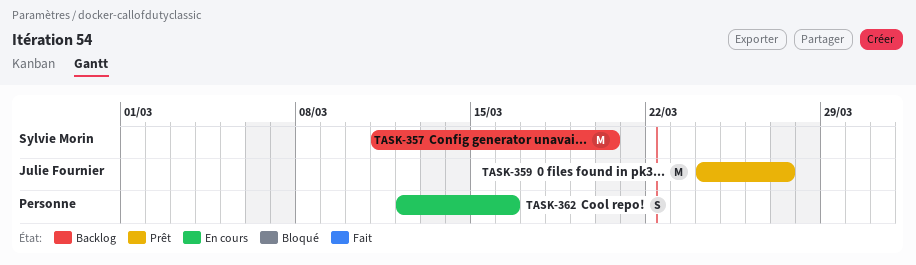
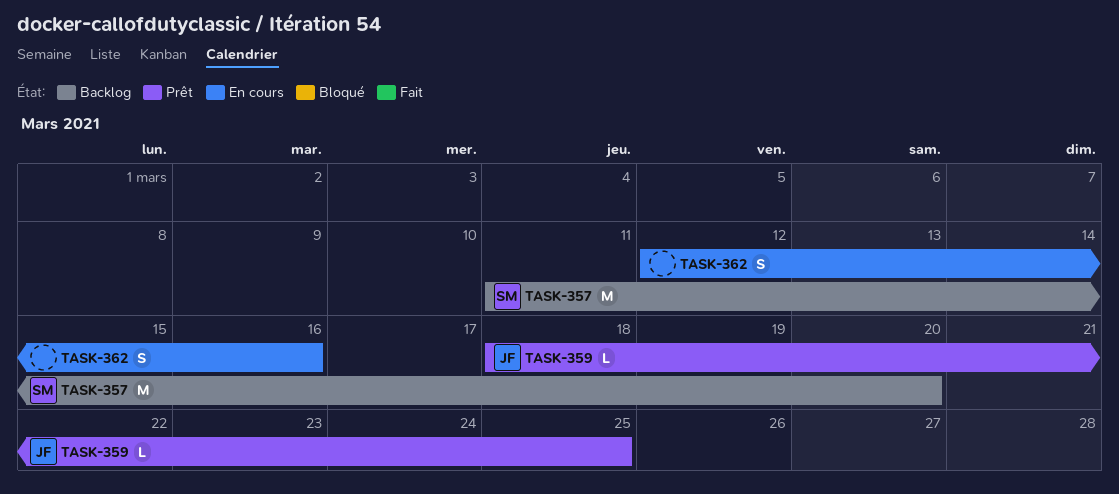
TASK-359, estimate: M -> L
TASK-359, start: Mar 24 -> Mar 18
TASK-359, due: Mar 27 -> Mar 25

